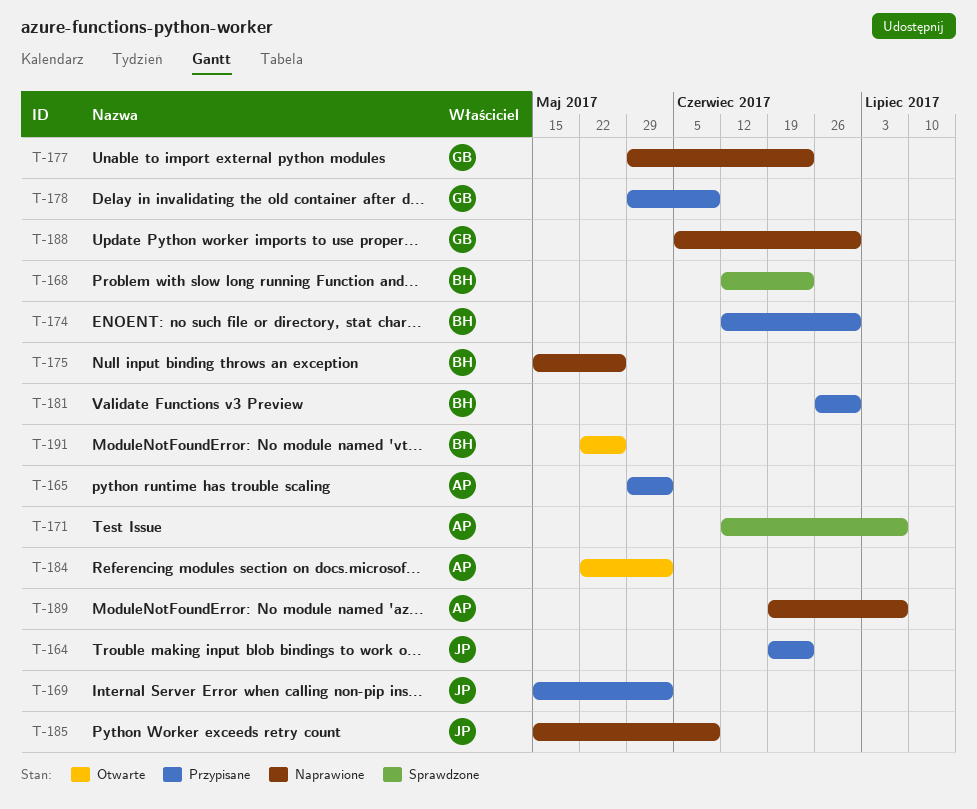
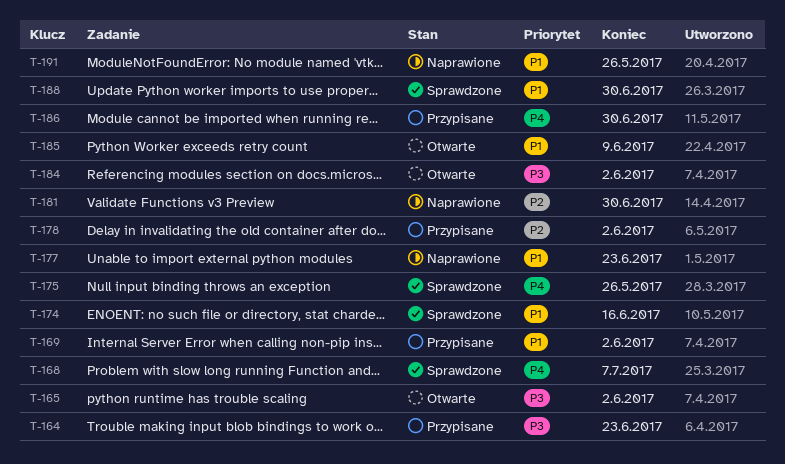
T-165, status: Przypisane -> Otwarte
T-168, due: Jun 23 -> Jul 7
T-171: present -> none
T-174, status: Przypisane -> Sprawdzone
T-174, due: Jun 30 -> Jun 16
T-175, status: Naprawione -> Sprawdzone
T-178, due: Jun 9 -> Jun 2
T-181, status: Przypisane -> Naprawione
T-185, status: Naprawione -> Otwarte
T-186: none -> present
T-188, status: Naprawione -> Sprawdzone
T-189: present -> none
T-191, status: Otwarte -> Naprawione

